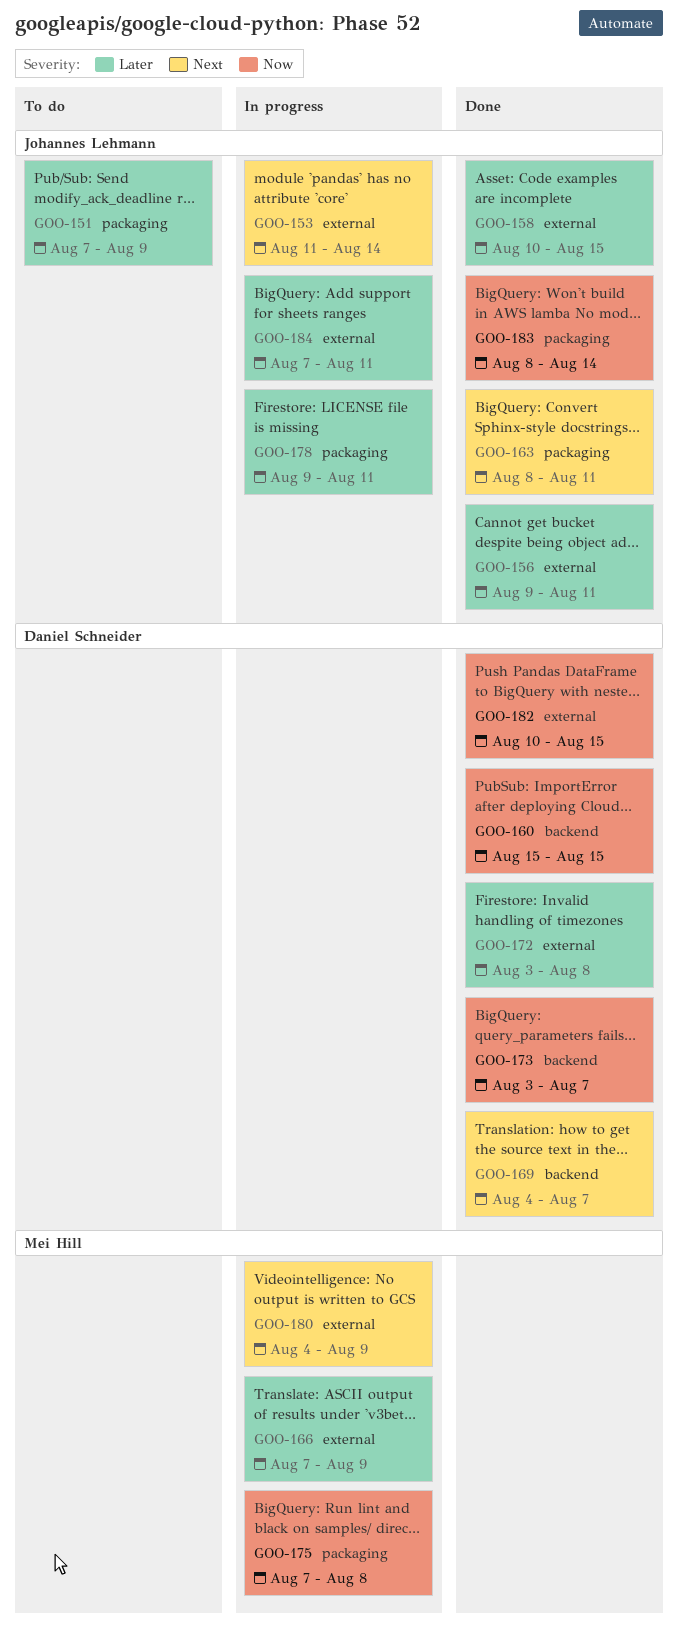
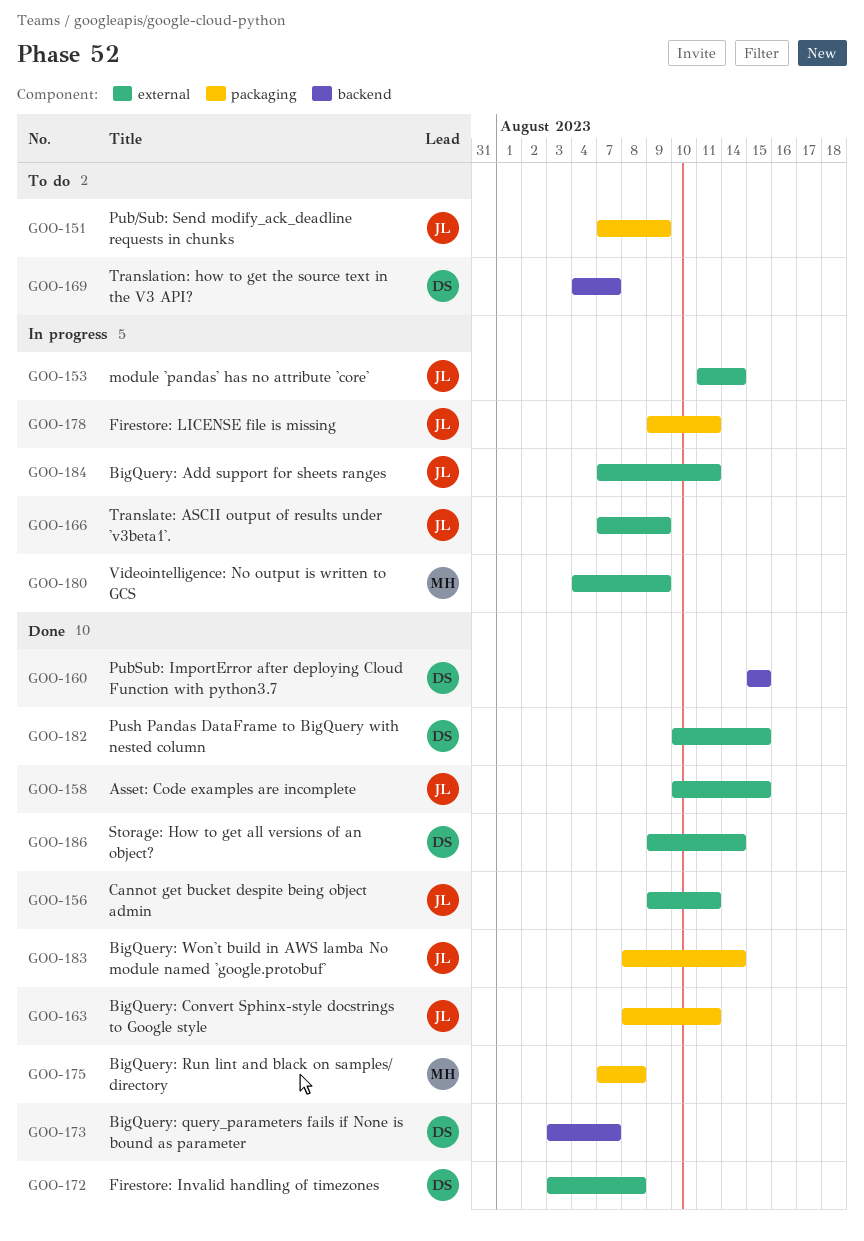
GOO-166, owner: Mei Hill -> Johannes Lehmann
GOO-169, status: Done -> To do
GOO-175, status: In progress -> Done
GOO-186: none -> present

